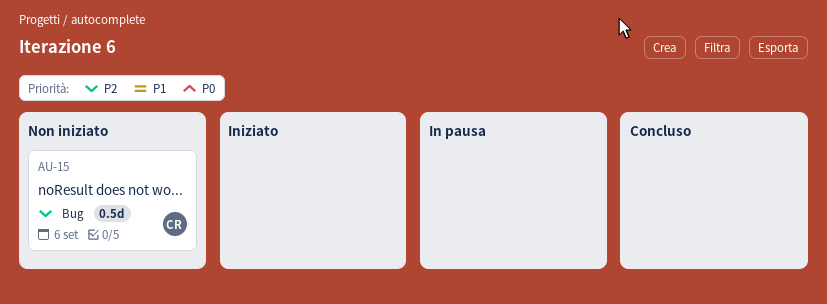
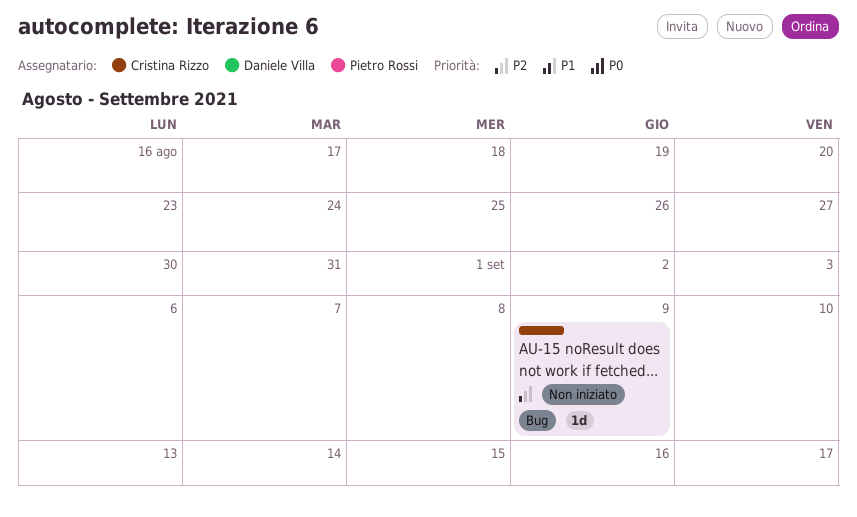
AU-15, estimate: 0.5d -> 1d
AU-15, due: Sep 6 -> Sep 9

